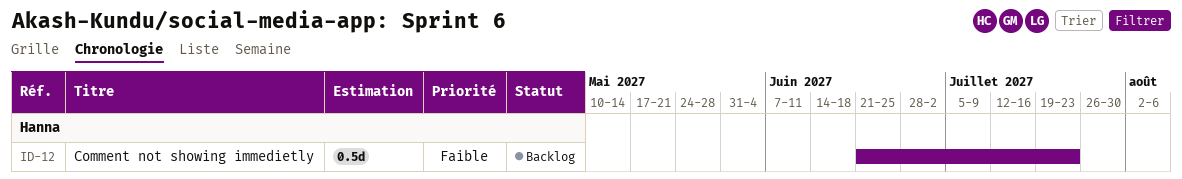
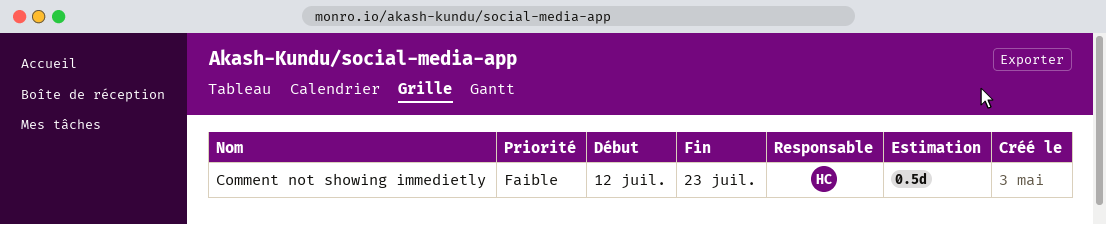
Comment not showing immedietly, start: Jun 21 -> Jul 12

